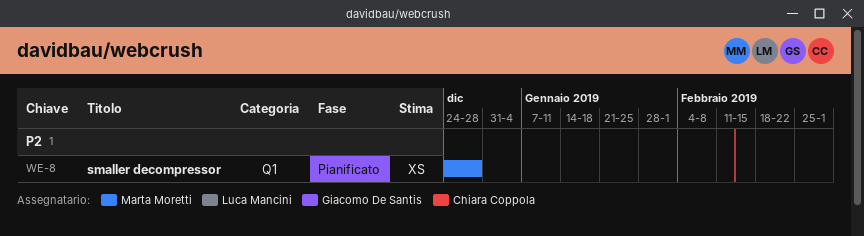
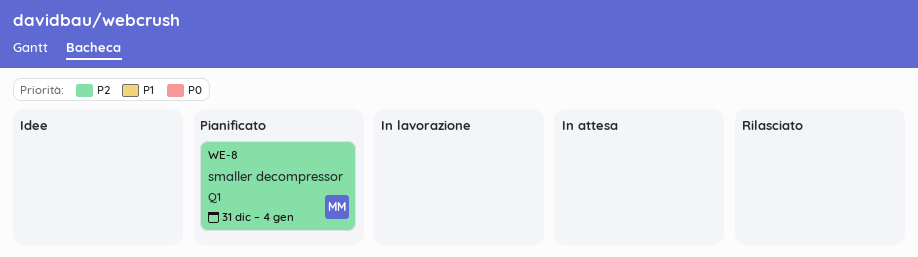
WE-8, start: Dec 24 -> Dec 31
WE-8, due: Dec 28 -> Jan 4

